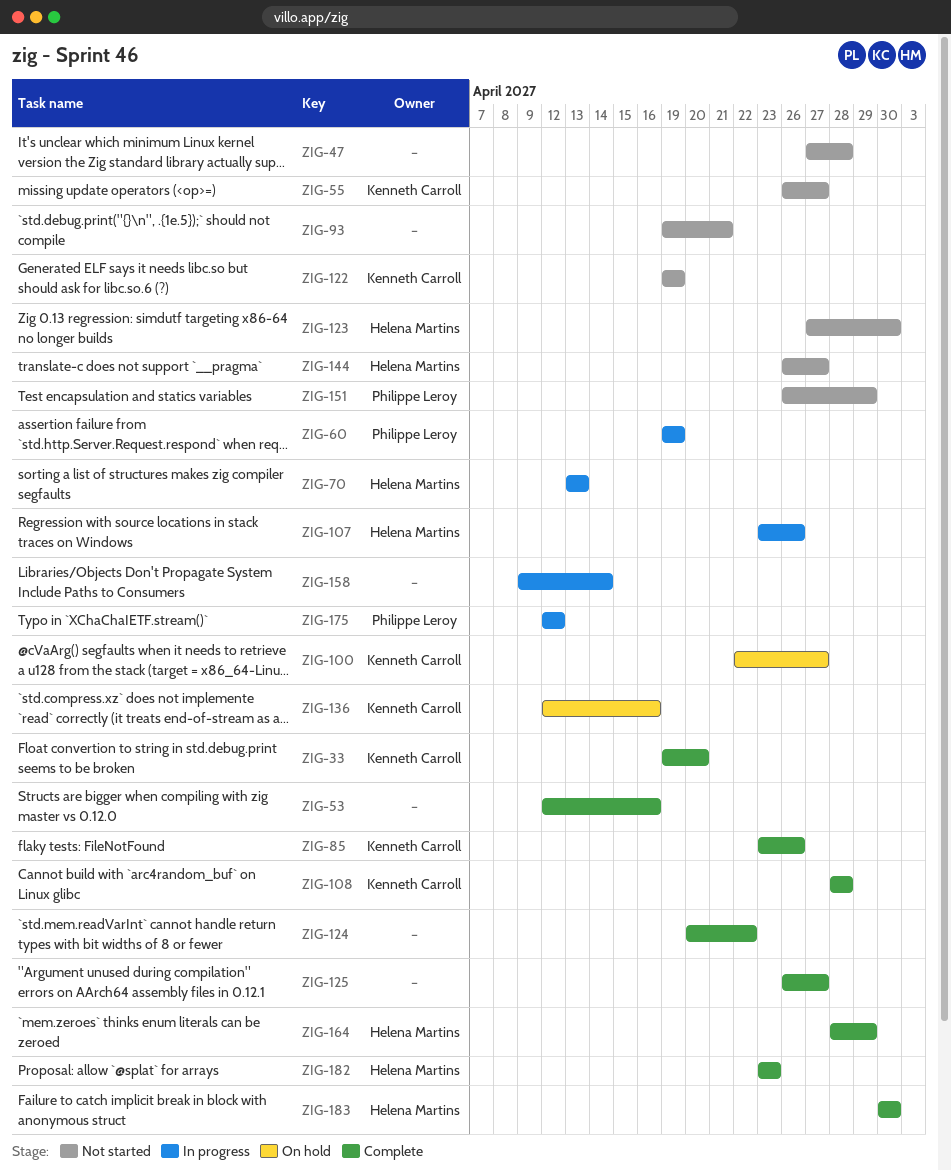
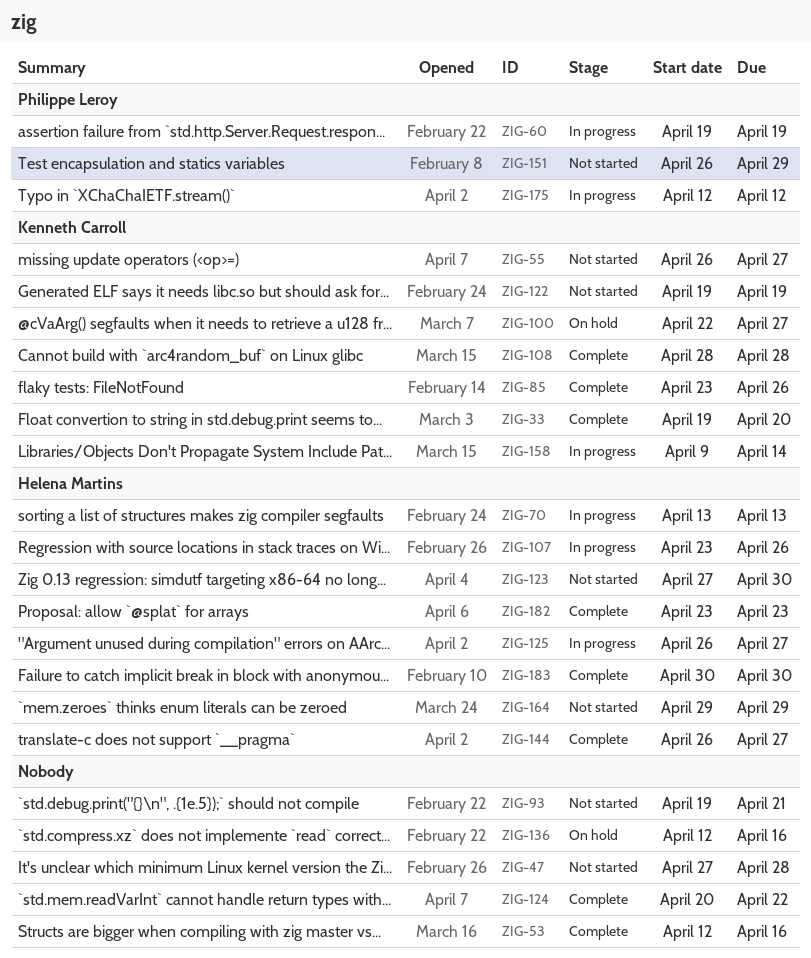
ZIG-125, status: Complete -> In progress
ZIG-125, owner: none -> Helena Martins
ZIG-136, owner: Kenneth Carroll -> none
ZIG-144, status: Not started -> Complete
ZIG-158, owner: none -> Kenneth Carroll
ZIG-164, status: Complete -> Not started
ZIG-164, start: Apr 28 -> Apr 29

